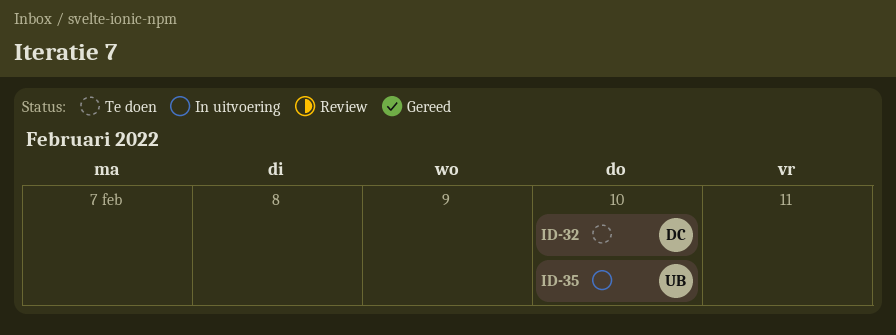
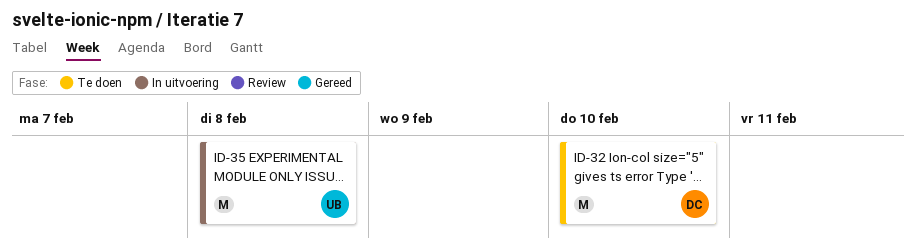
ID-35, due: Feb 10 -> Feb 8

